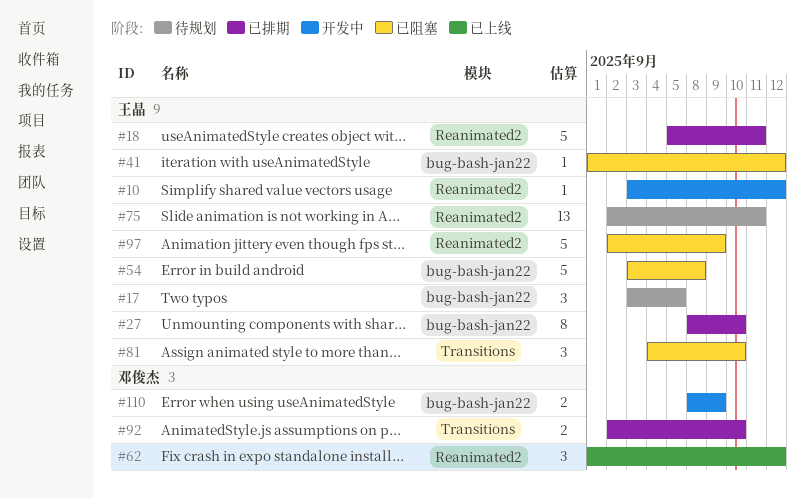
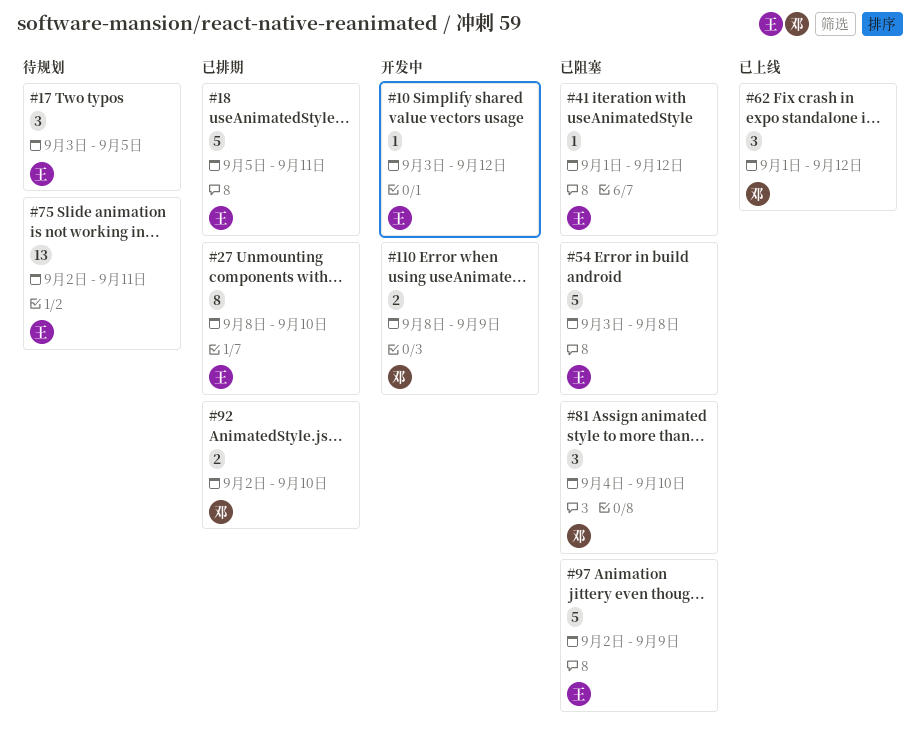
#81, owner: 王晶 -> 邓俊杰

